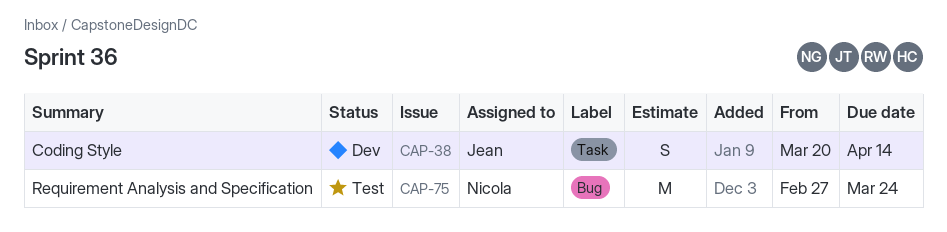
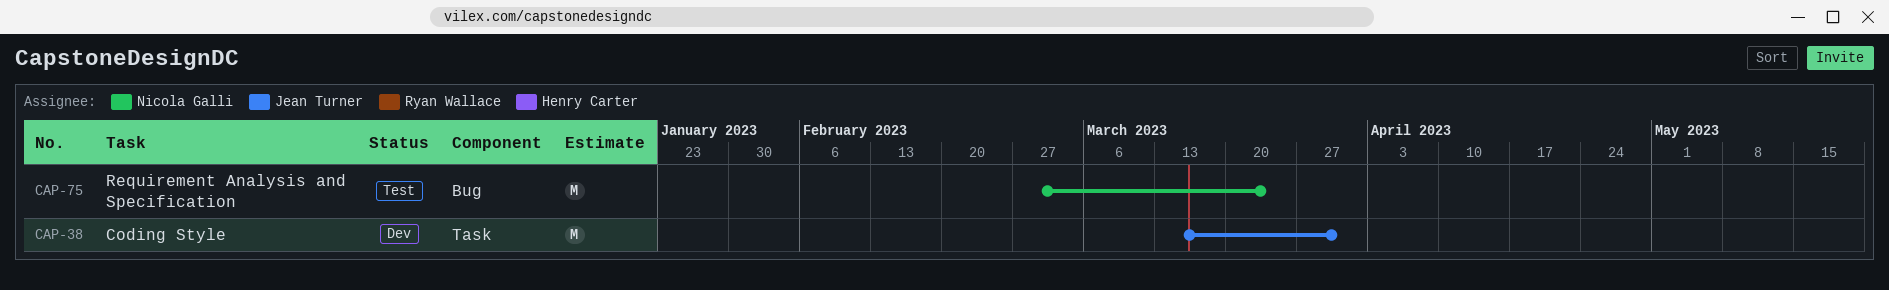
CAP-38, estimate: S -> M
CAP-38, start: Mar 20 -> Mar 13
CAP-38, due: Apr 14 -> Mar 31

